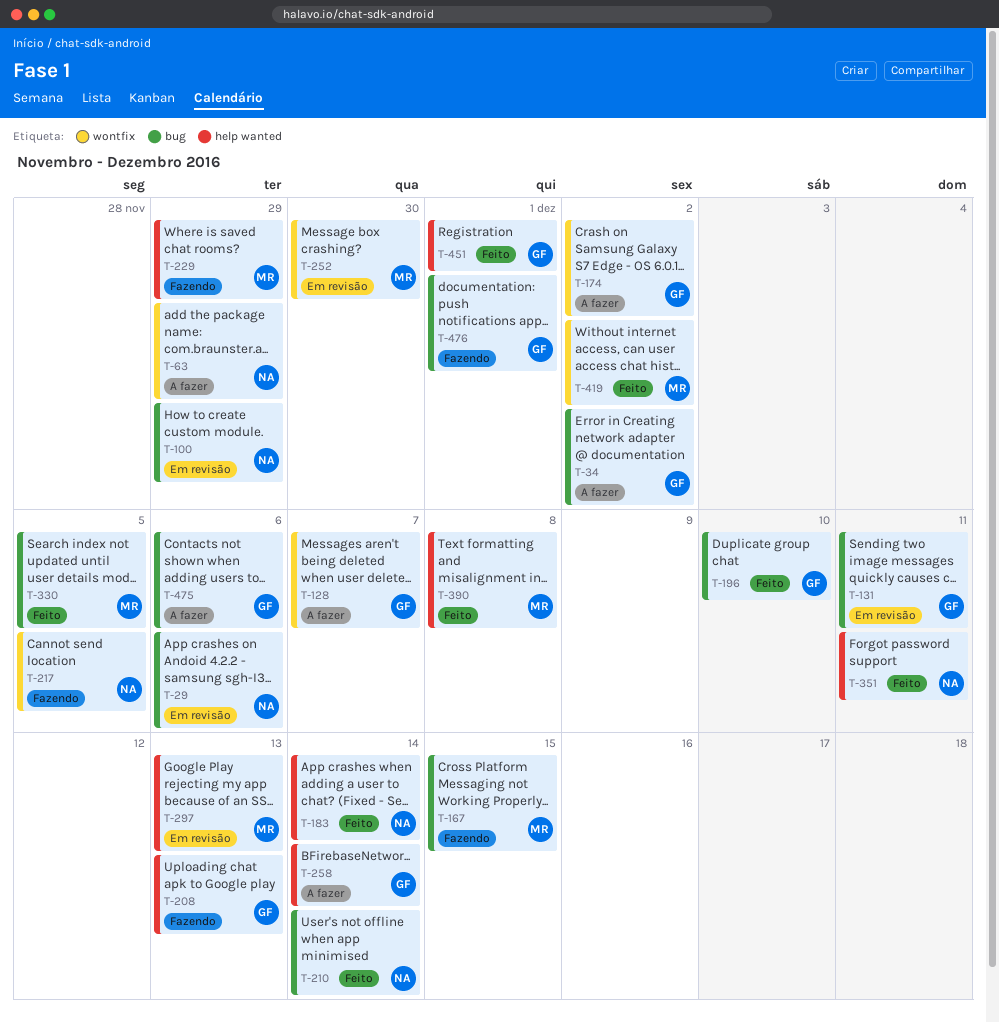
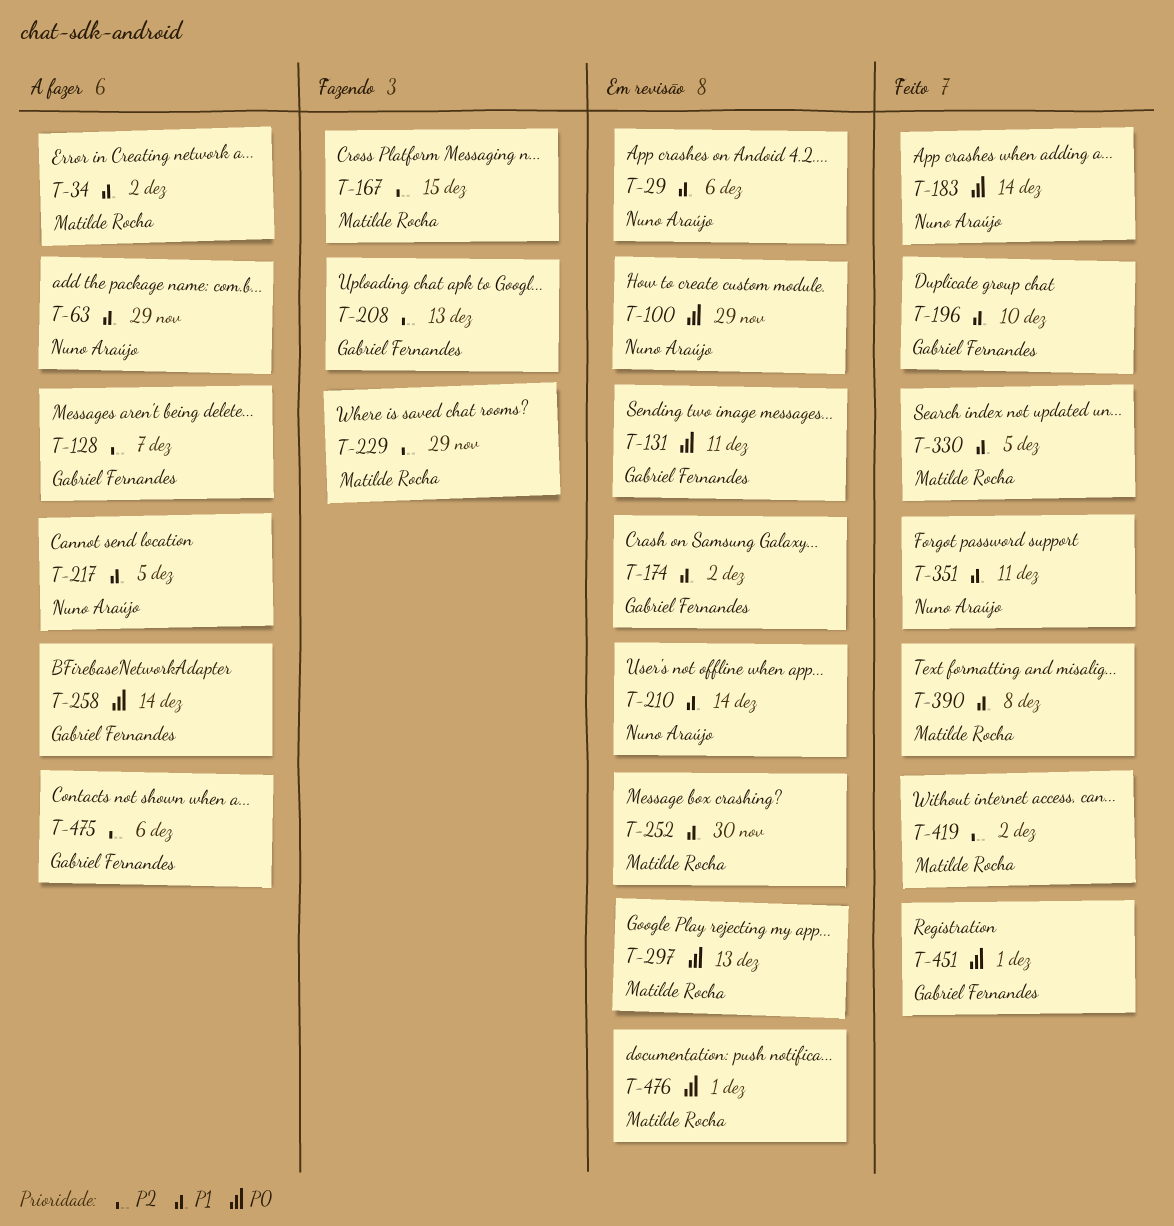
T-34, owner: Gabriel Fernandes -> Matilde Rocha
T-174, status: A fazer -> Em revisão
T-210, status: Feito -> Em revisão
T-217, status: Fazendo -> A fazer
T-476, status: Fazendo -> Em revisão
T-476, owner: Gabriel Fernandes -> Matilde Rocha

